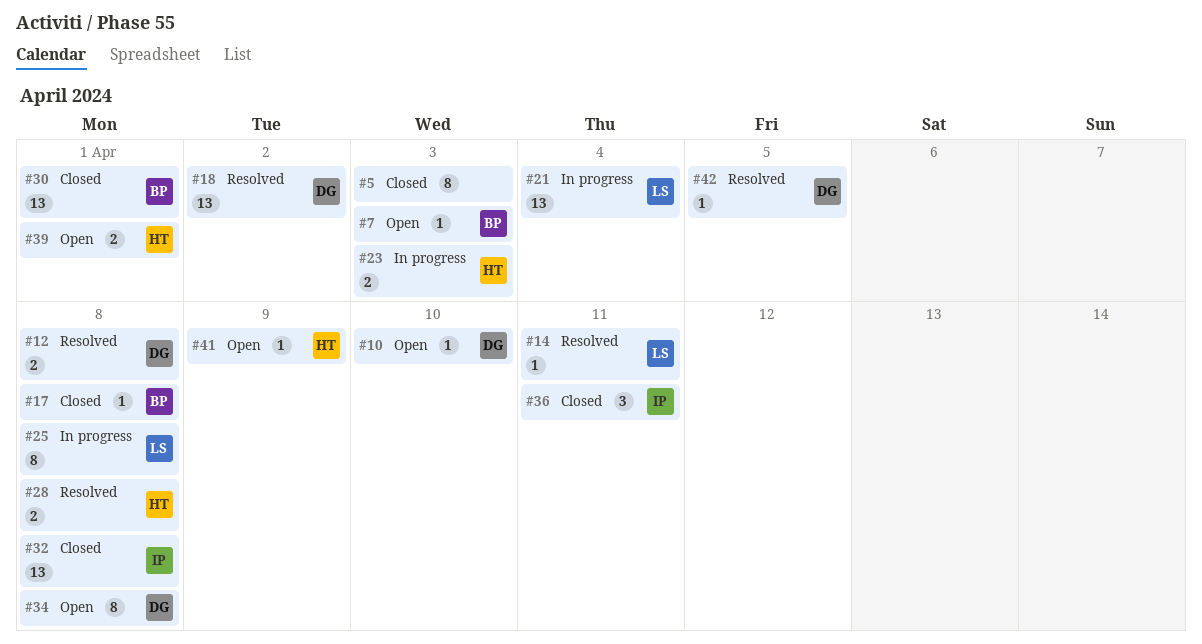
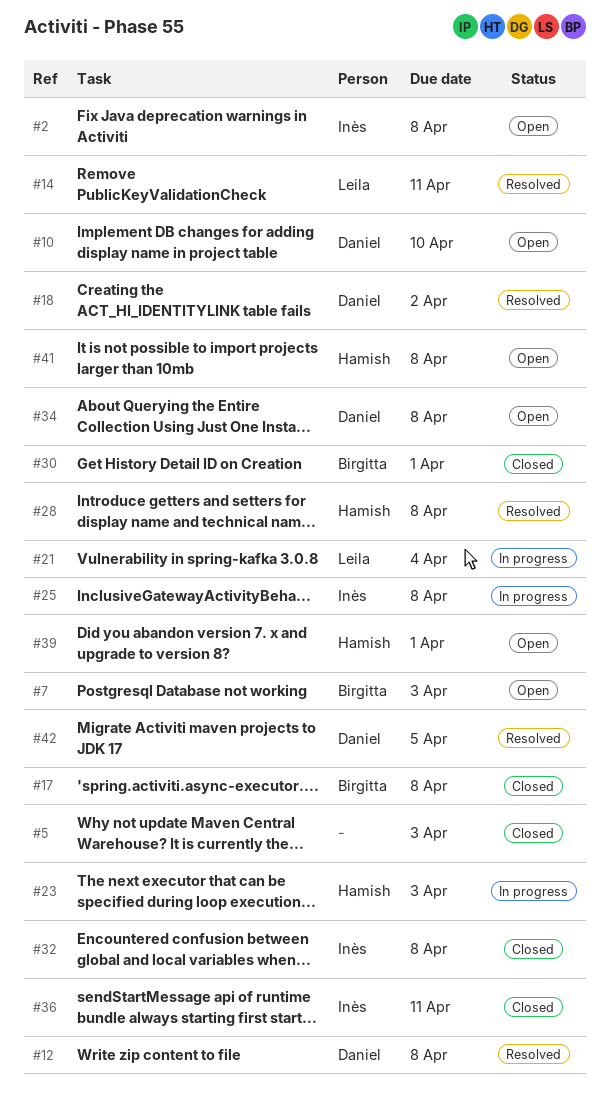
#2: none -> present
#25, owner: Leila -> Inès
#41, due: Apr 9 -> Apr 8

